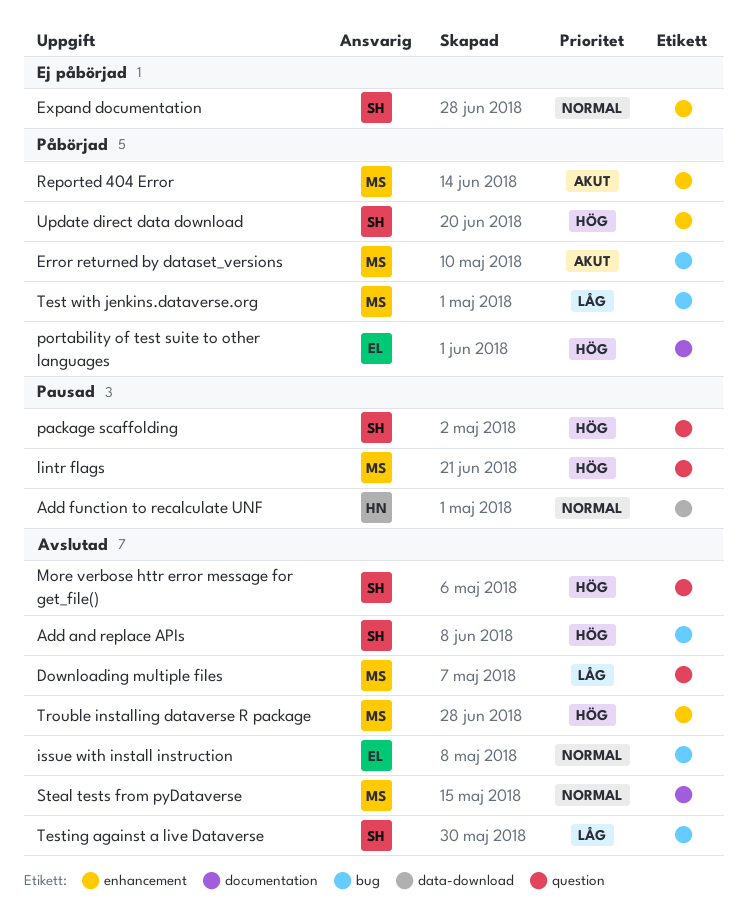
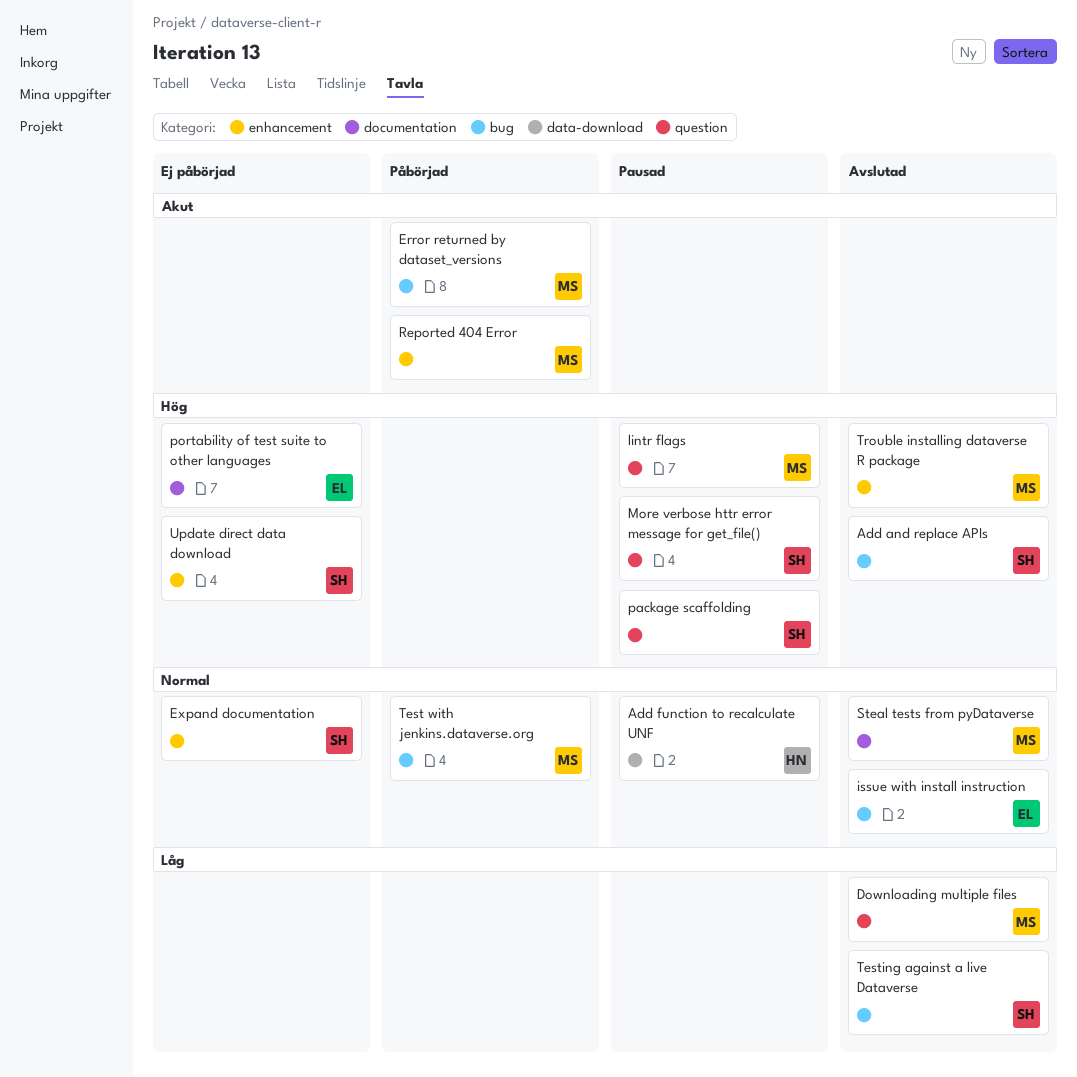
More verbose httr error message for get_file(), status: Avslutad -> Pausad
portability of test suite to other languages, status: Påbörjad -> Ej påbörjad
Test with jenkins.dataverse.org, priority: Låg -> Normal
Update direct data download, status: Påbörjad -> Ej påbörjad

